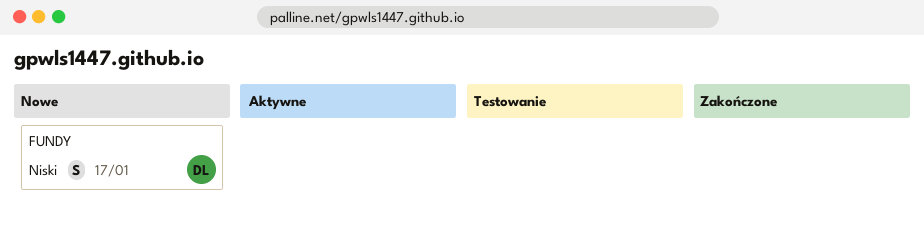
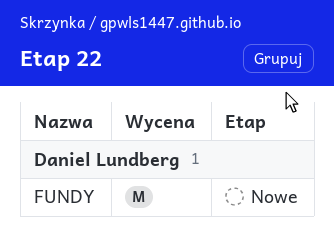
FUNDY, estimate: S -> M

